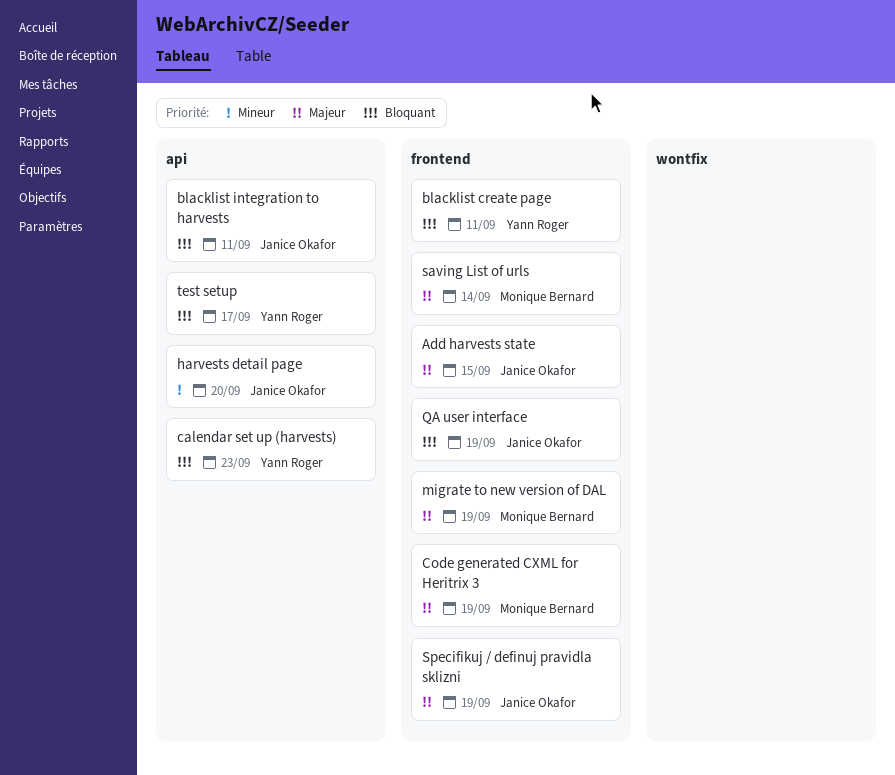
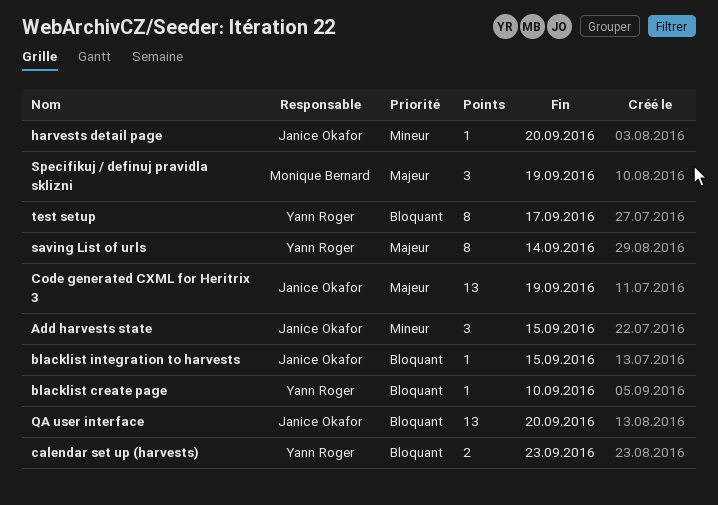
Add harvests state, priority: Majeur -> Mineur
blacklist create page, due: Sep 11 -> Sep 10
blacklist integration to harvests, due: Sep 11 -> Sep 15
Code generated CXML for Heritrix 3, owner: Monique Bernard -> Janice Okafor
migrate to new version of DAL: present -> none
QA user interface, due: Sep 19 -> Sep 20
saving List of urls, owner: Monique Bernard -> Yann Roger
Specifikuj / definuj pravidla sklizni, owner: Janice Okafor -> Monique Bernard

